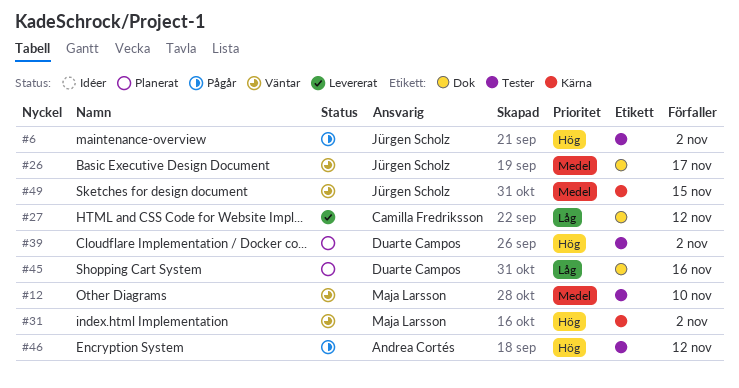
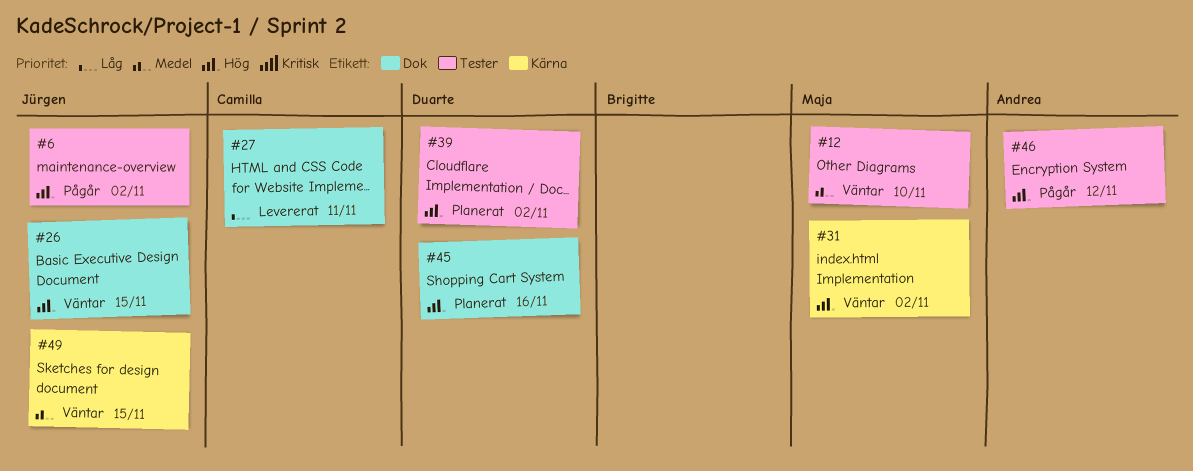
#26, priority: Medel -> Hög
#26, due: Nov 17 -> Nov 15
#27, due: Nov 12 -> Nov 11
#45, priority: Låg -> Hög

